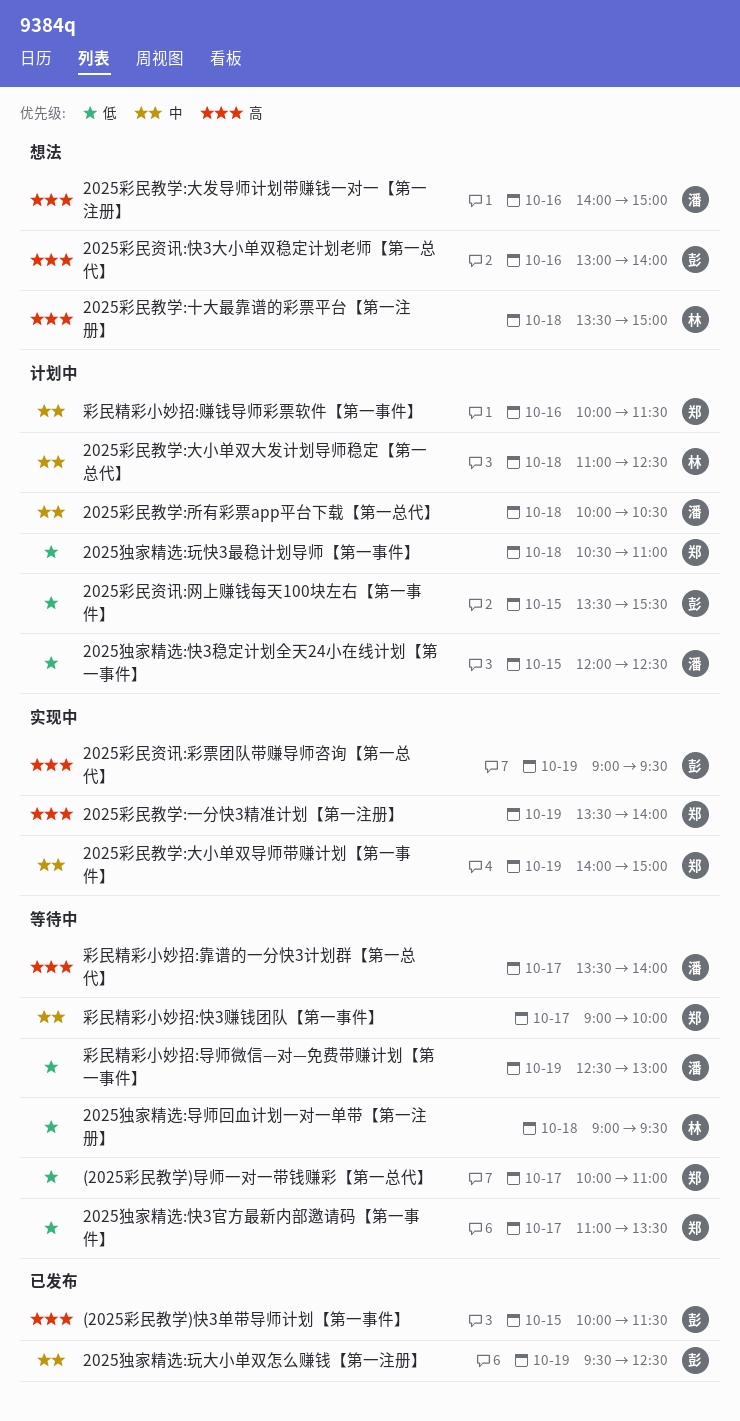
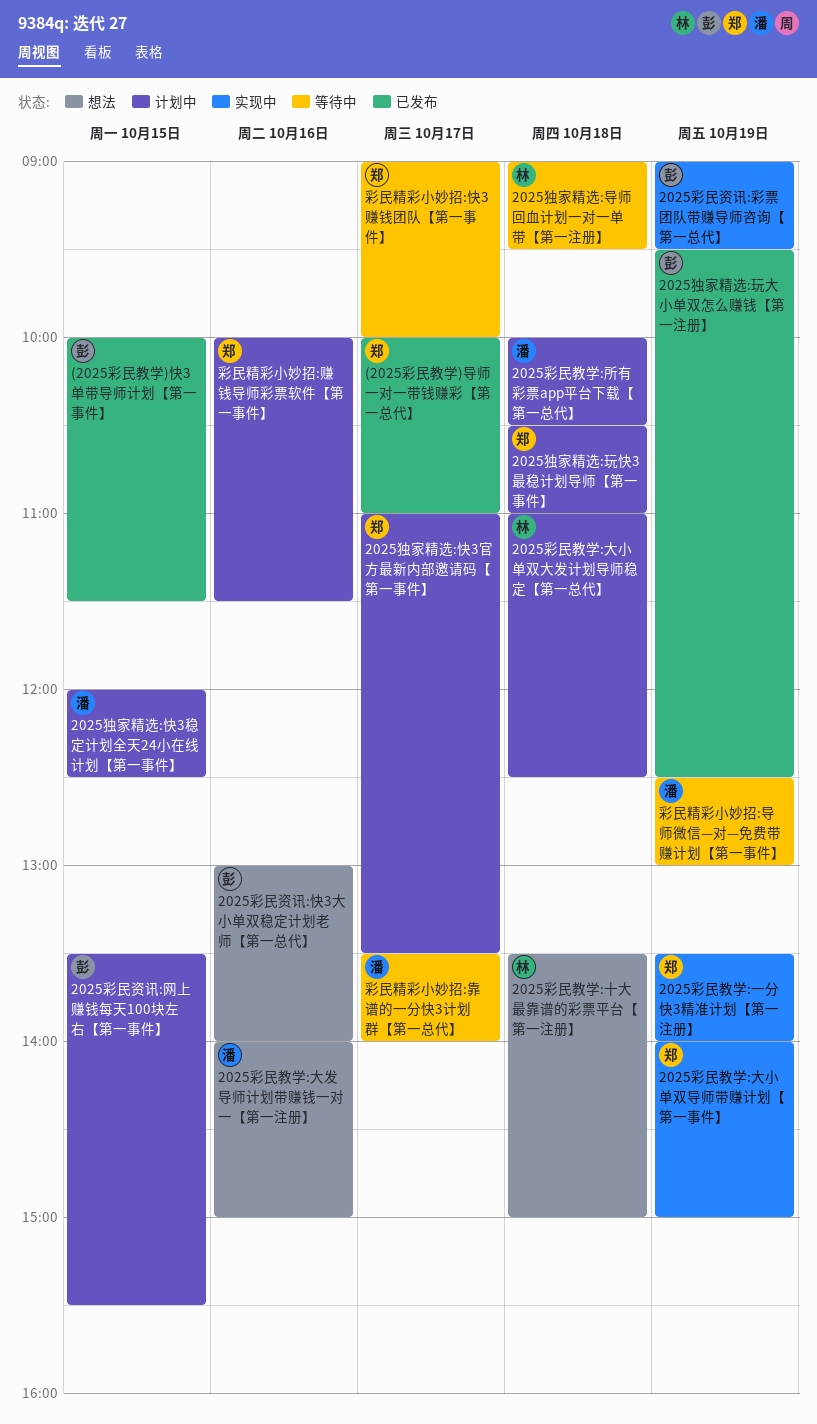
(2025彩民教学)导师一对一带钱赚彩【第一总代】, status: 等待中 -> 已发布
2025独家精选:快3官方最新内部邀请码【第一事件】, status: 等待中 -> 计划中

